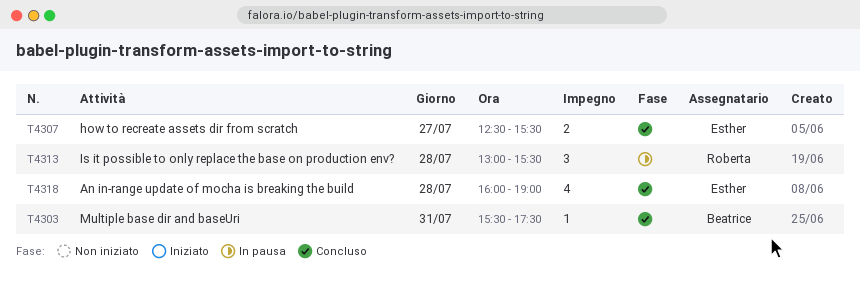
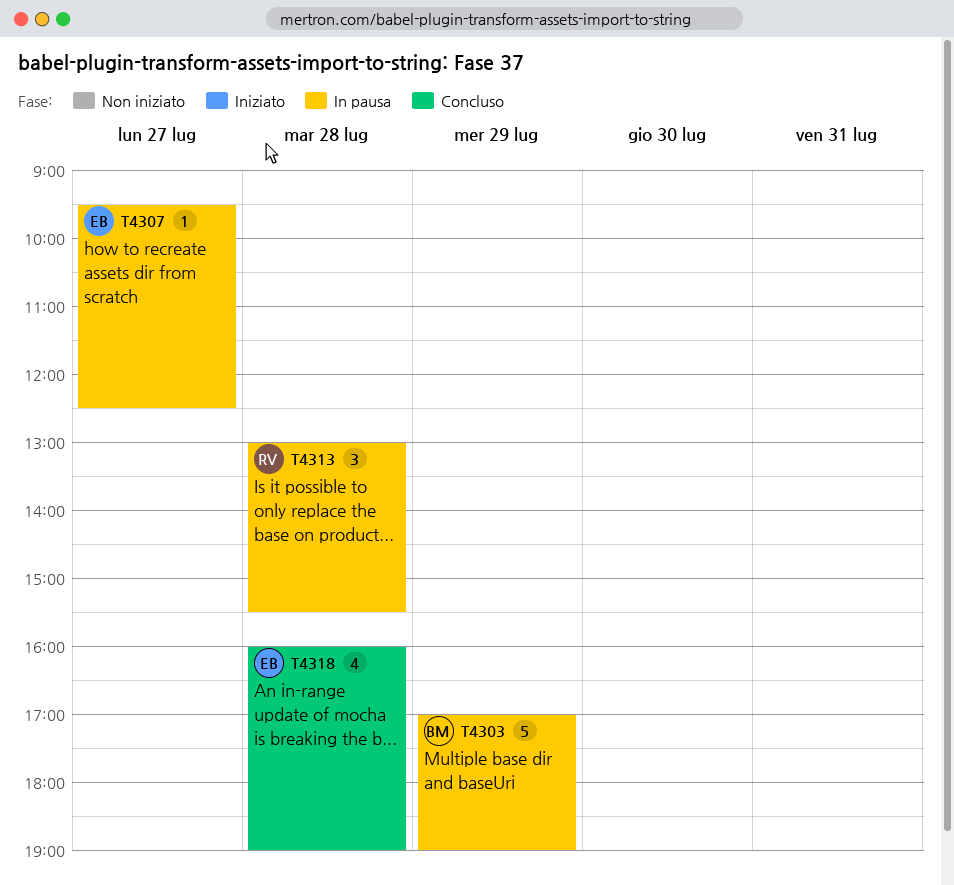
T4303, status: Concluso -> In pausa
T4303, estimate: 1 -> 5
T4303, day: Jul 31 -> Jul 29
T4303, begins: 15:30 -> 17:00
T4303, ends: 17:30 -> 19:00
T4307, status: Concluso -> In pausa
T4307, estimate: 2 -> 1
T4307, begins: 12:30 -> 09:30
T4307, ends: 15:30 -> 12:30

